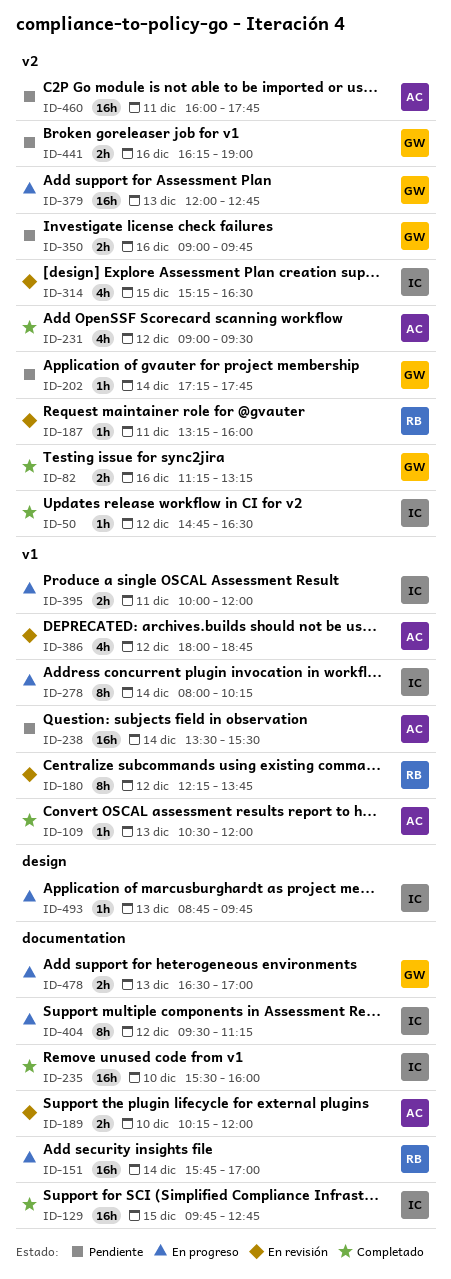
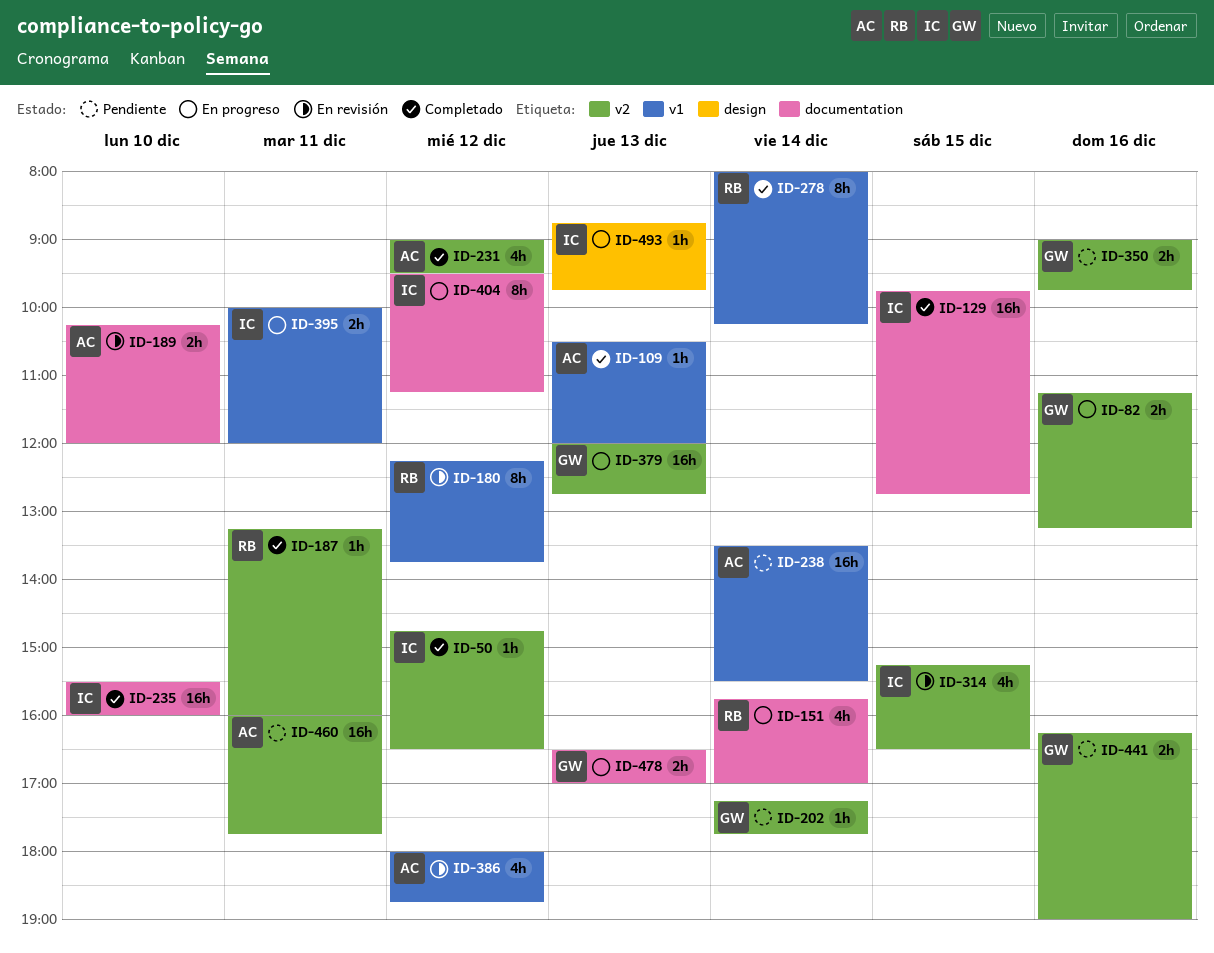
ID-82, status: Completado -> En progreso
ID-151, estimate: 16h -> 4h
ID-187, status: En revisión -> Completado
ID-278, status: En progreso -> Completado
ID-278, owner: IC -> RB

